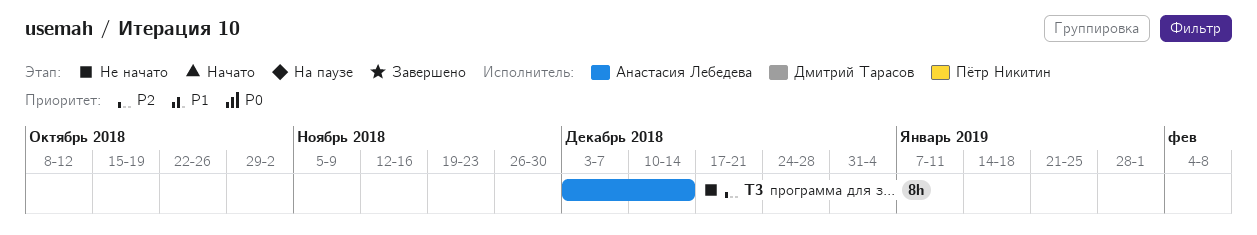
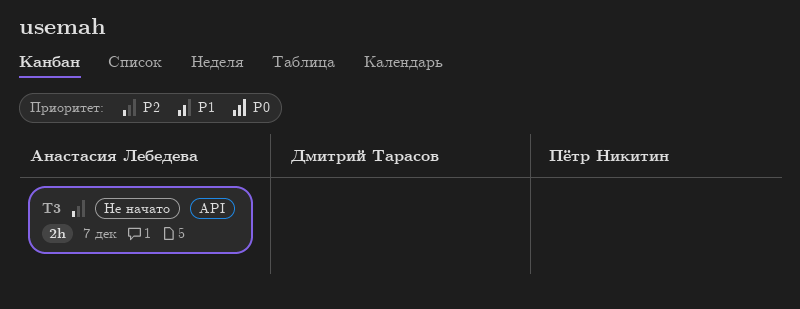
T3, estimate: 8h -> 2h
T3, due: Dec 14 -> Dec 7

